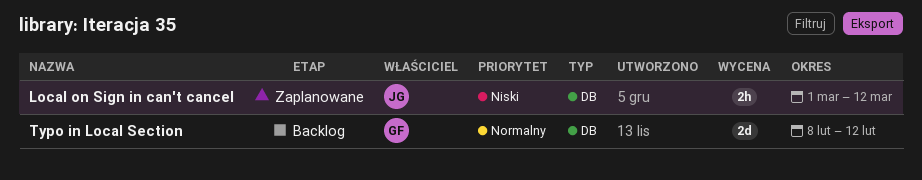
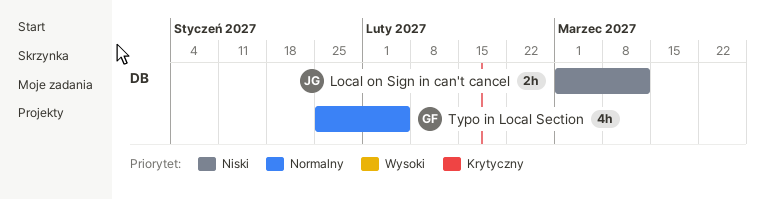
Typo in Local Section, estimate: 2d -> 4h
Typo in Local Section, start: Feb 8 -> Jan 25
Typo in Local Section, due: Feb 12 -> Feb 5

